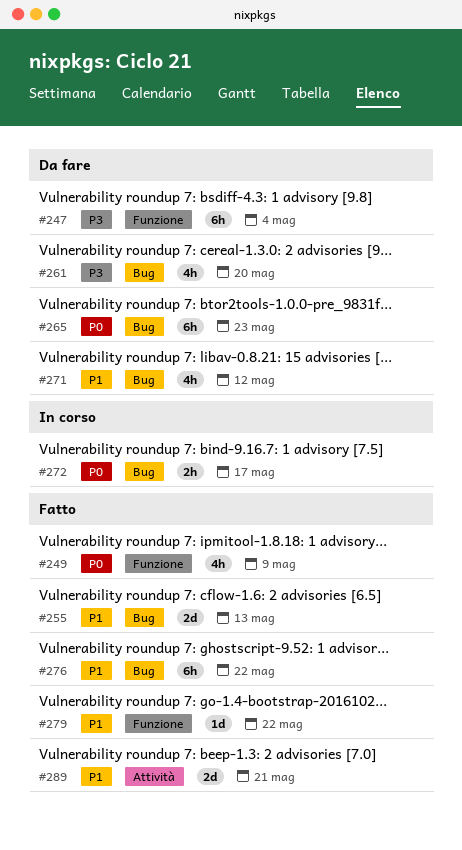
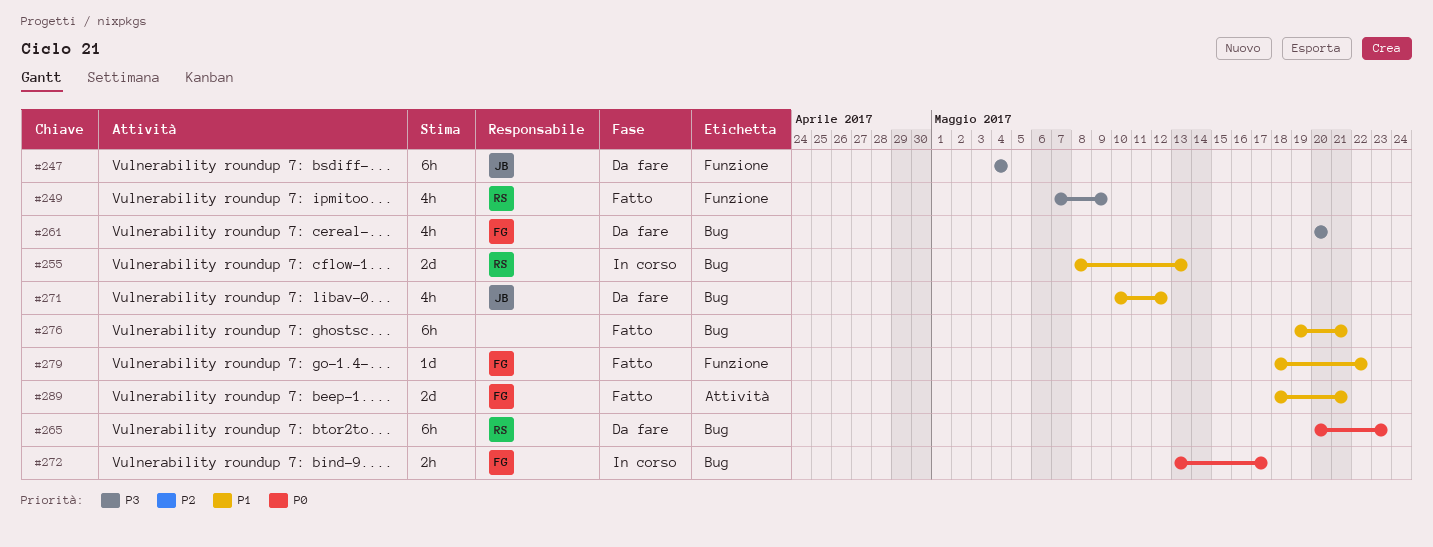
#249, priority: P0 -> P3
#255, status: Fatto -> In corso
#276, due: May 22 -> May 21

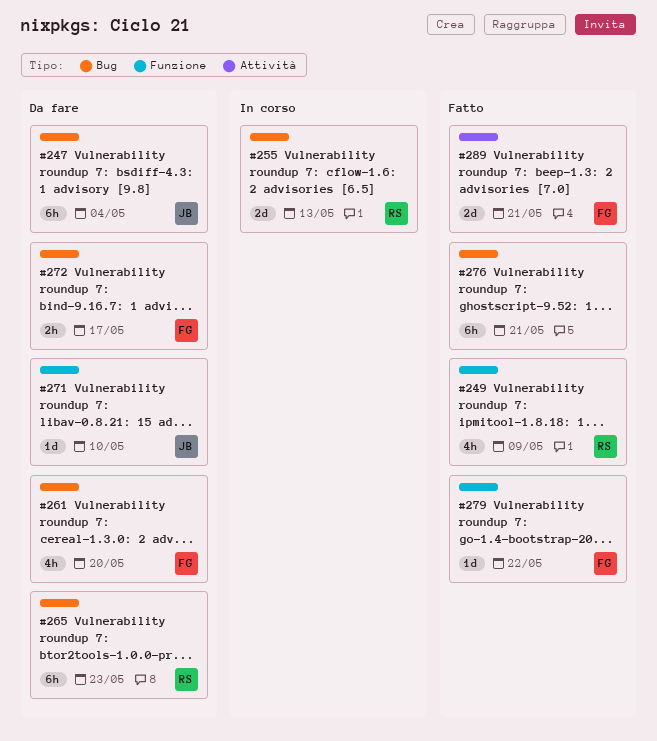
#247, label: Funzione -> Bug
#271, label: Bug -> Funzione
#271, estimate: 4h -> 1d
#271, due: May 12 -> May 10
#272, status: In corso -> Da fare

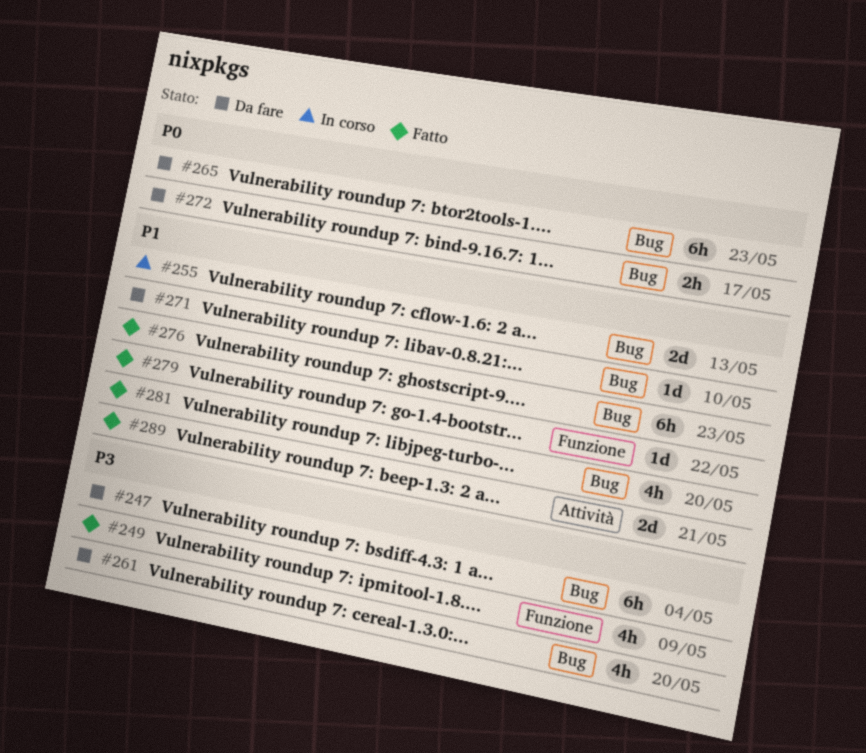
#271, label: Funzione -> Bug
#276, due: May 21 -> May 23
#281: none -> present

